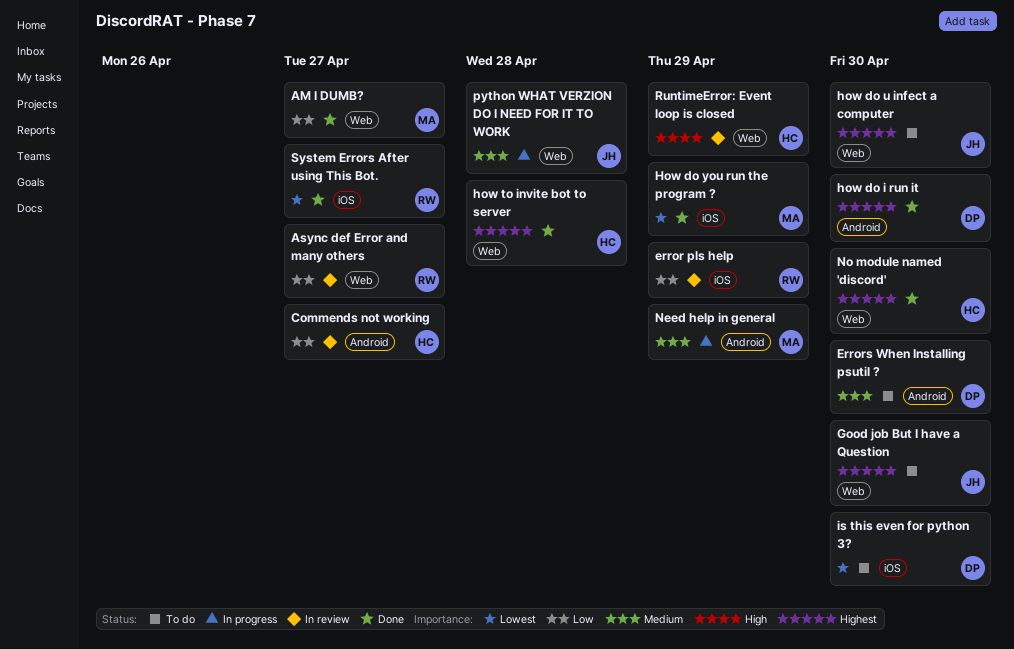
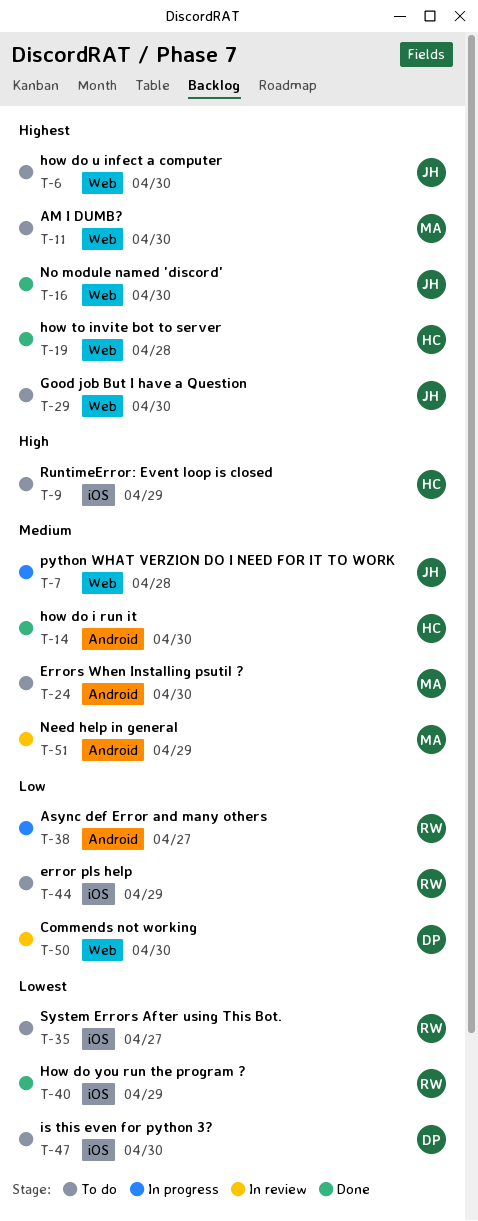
AM I DUMB?, status: Done -> To do
AM I DUMB?, priority: Low -> Highest
AM I DUMB?, due: Apr 27 -> Apr 30
Async def Error and many others, status: In review -> In progress
Async def Error and many others, label: Web -> Android
Commends not working, owner: HC -> DP
Commends not working, label: Android -> Web
Commends not working, due: Apr 27 -> Apr 30
error pls help, status: In review -> To do
Errors When Installing psutil ?, owner: DP -> MA
how do i run it, owner: DP -> HC
how do i run it, priority: Highest -> Medium
How do you run the program ?, owner: MA -> RW
Need help in general, status: In progress -> In review
No module named 'discord', owner: HC -> JH
RuntimeError: Event loop is closed, status: In review -> To do
RuntimeError: Event loop is closed, label: Web -> iOS
System Errors After using This Bot., status: Done -> To do

